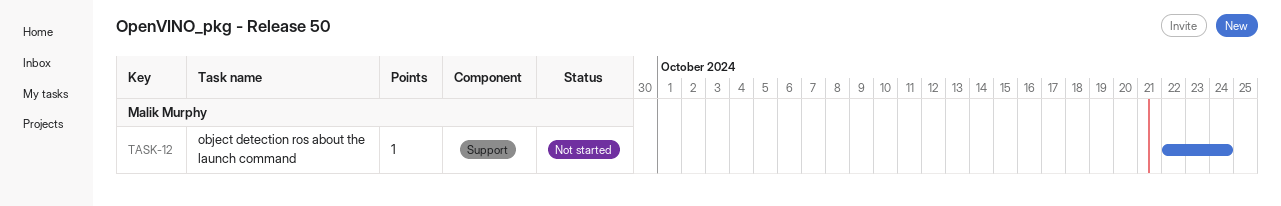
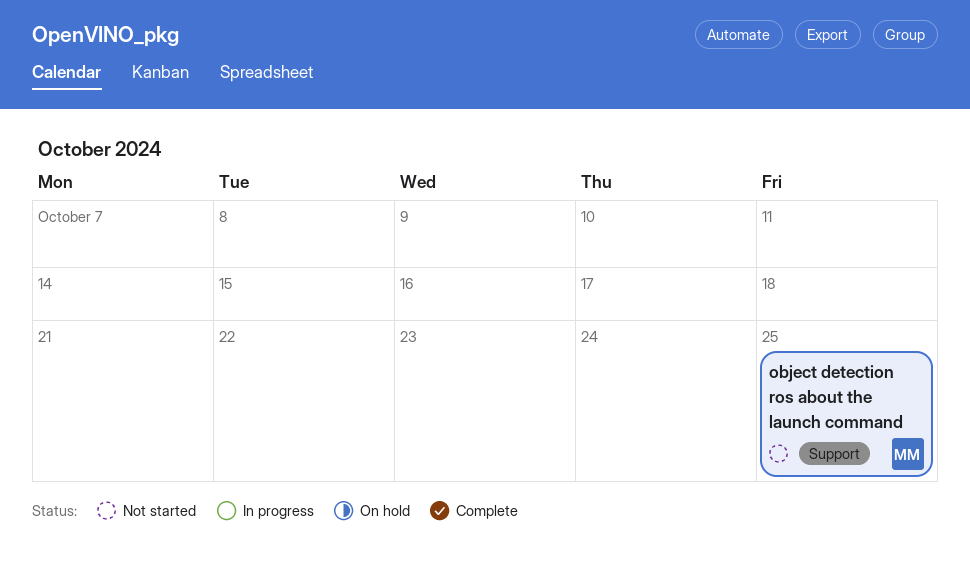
object detection ros about the launch command, due: Oct 24 -> Oct 25

